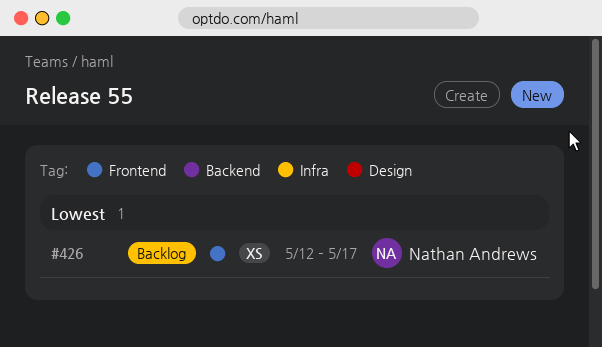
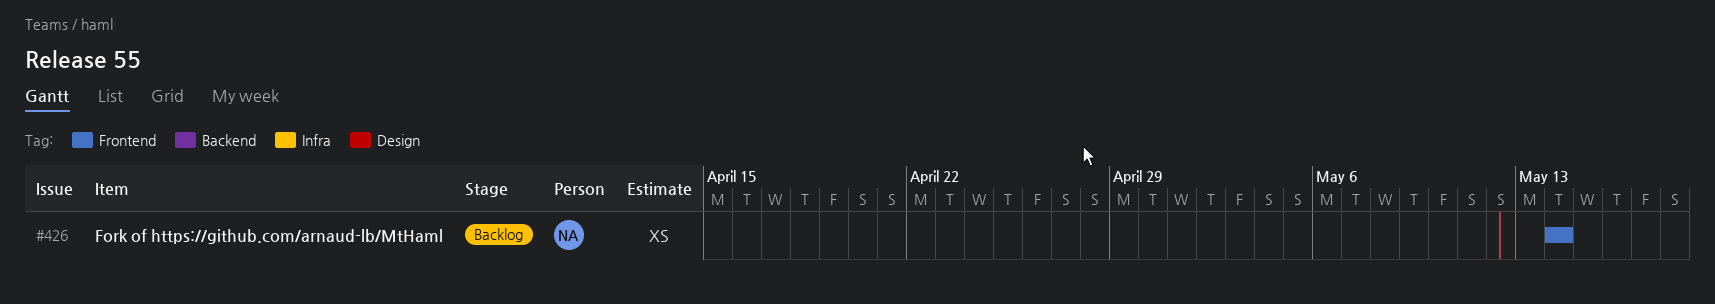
#426, start: May 12 -> May 14
#426, due: May 17 -> May 14

